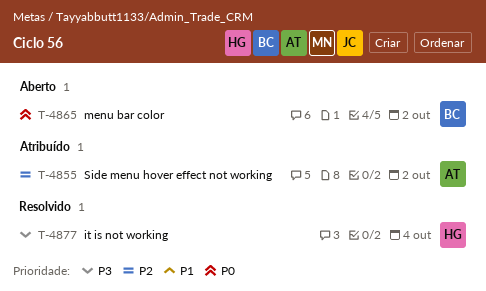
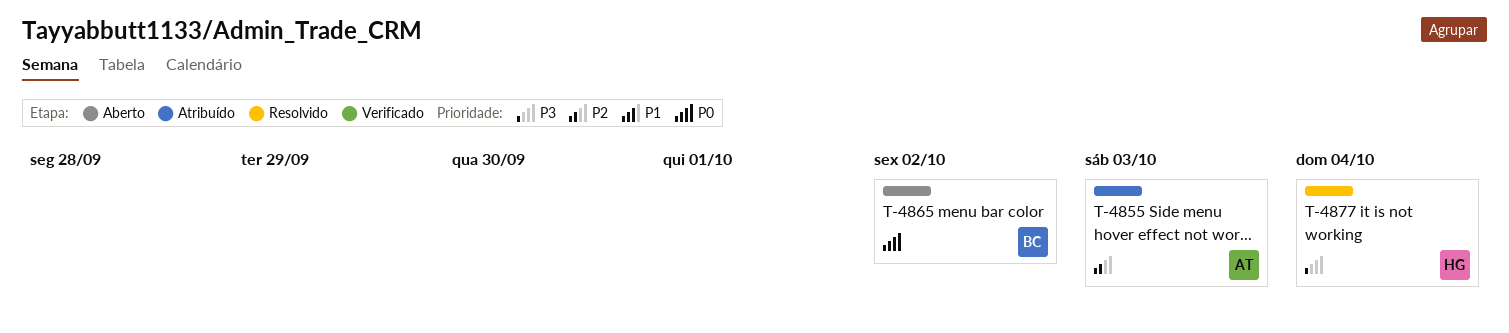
T-4855, due: Oct 2 -> Oct 3

